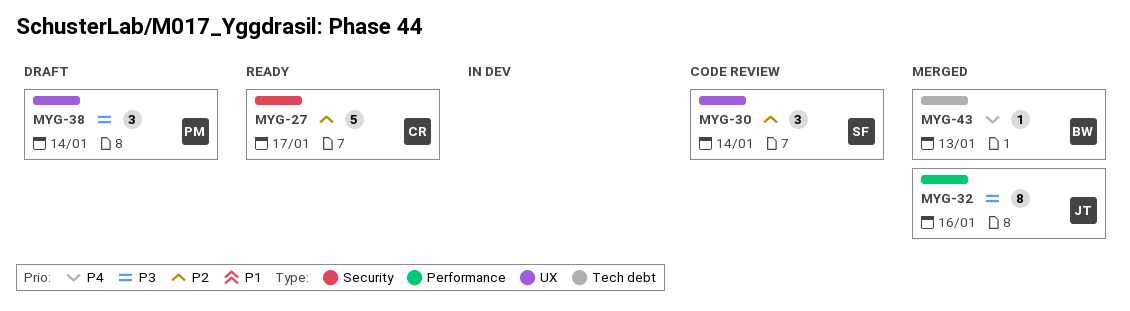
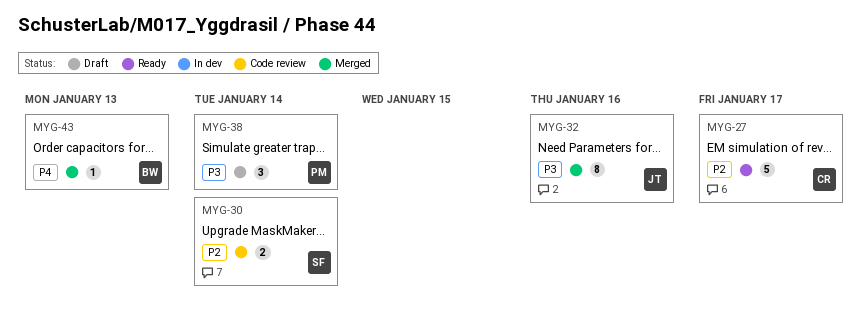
MYG-30, estimate: 3 -> 2

